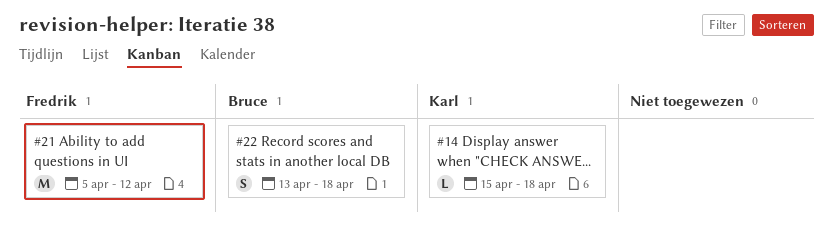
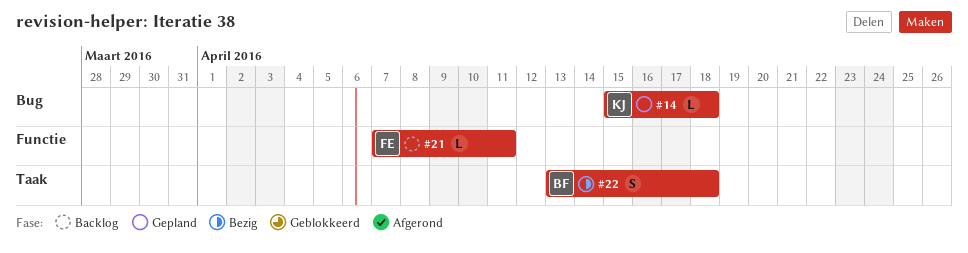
#21, estimate: M -> L
#21, start: Apr 5 -> Apr 7
#21, due: Apr 12 -> Apr 11

